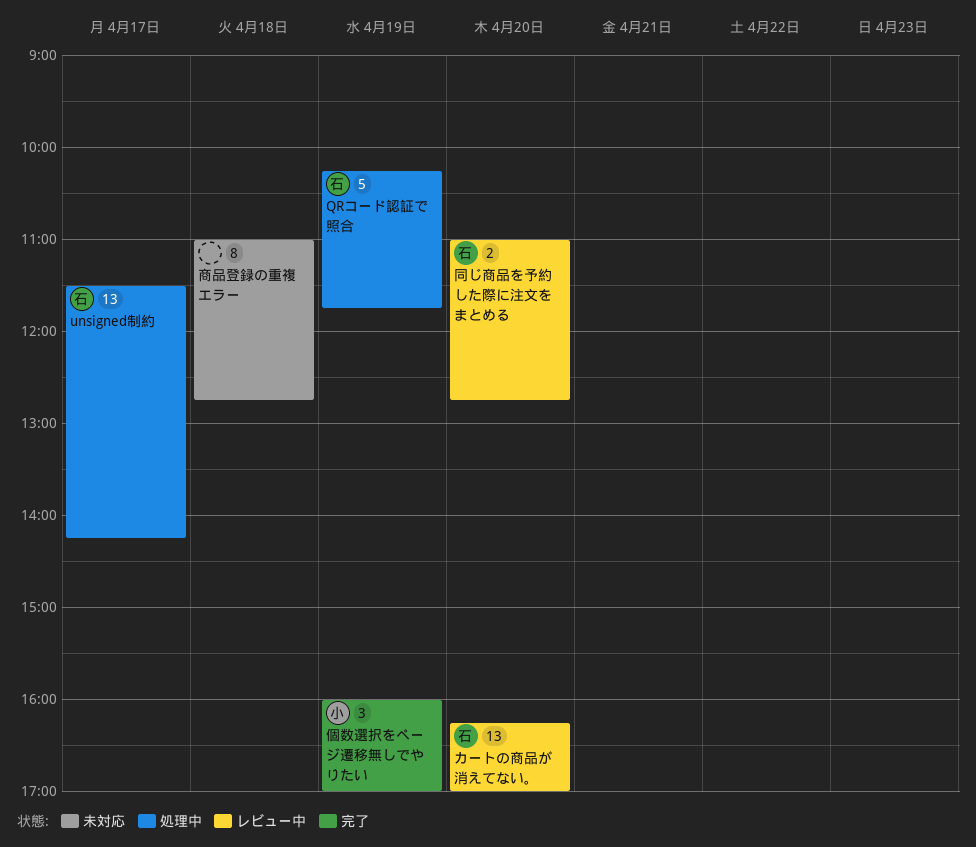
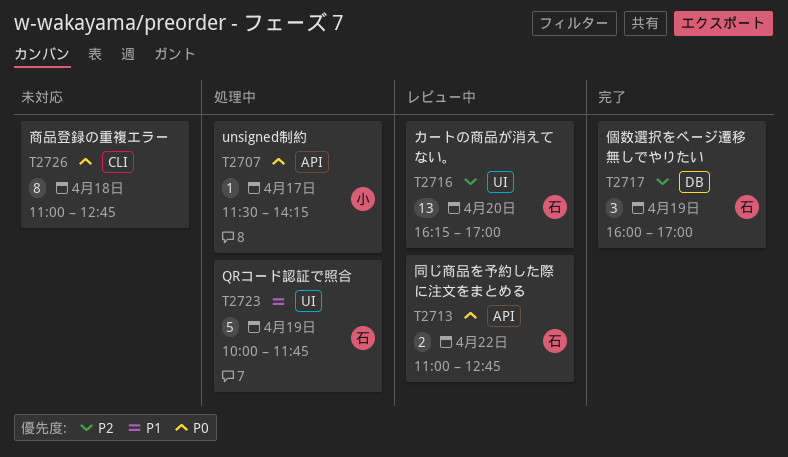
QRコード認証で照合, begins: 10:15 -> 10:00
unsigned制約, owner: 石 -> 小
unsigned制約, estimate: 13 -> 1
個数選択をページ遷移無しでやりたい, owner: 小 -> 石
同じ商品を予約した際に注文をまとめる, day: Apr 20 -> Apr 22

